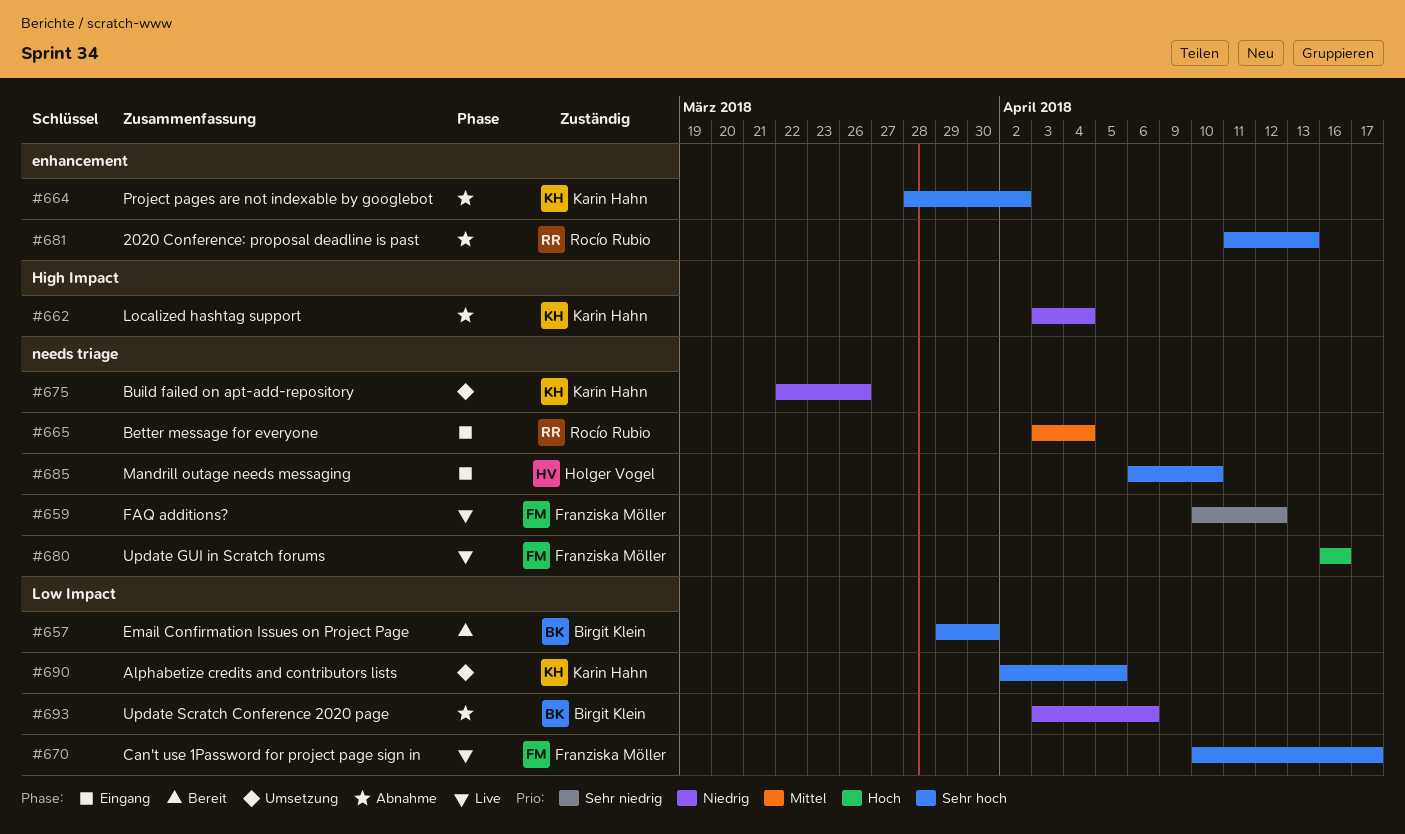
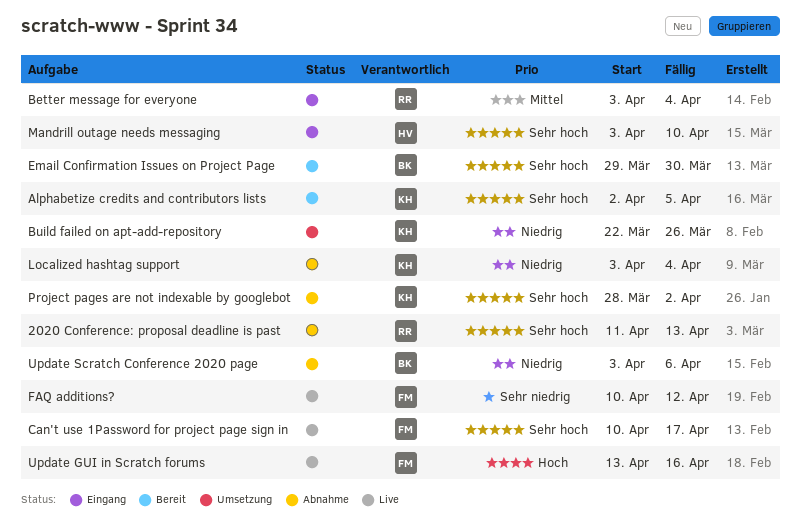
Alphabetize credits and contributors lists, status: Umsetzung -> Bereit
Mandrill outage needs messaging, start: Apr 6 -> Apr 3
Update GUI in Scratch forums, start: Apr 16 -> Apr 13

